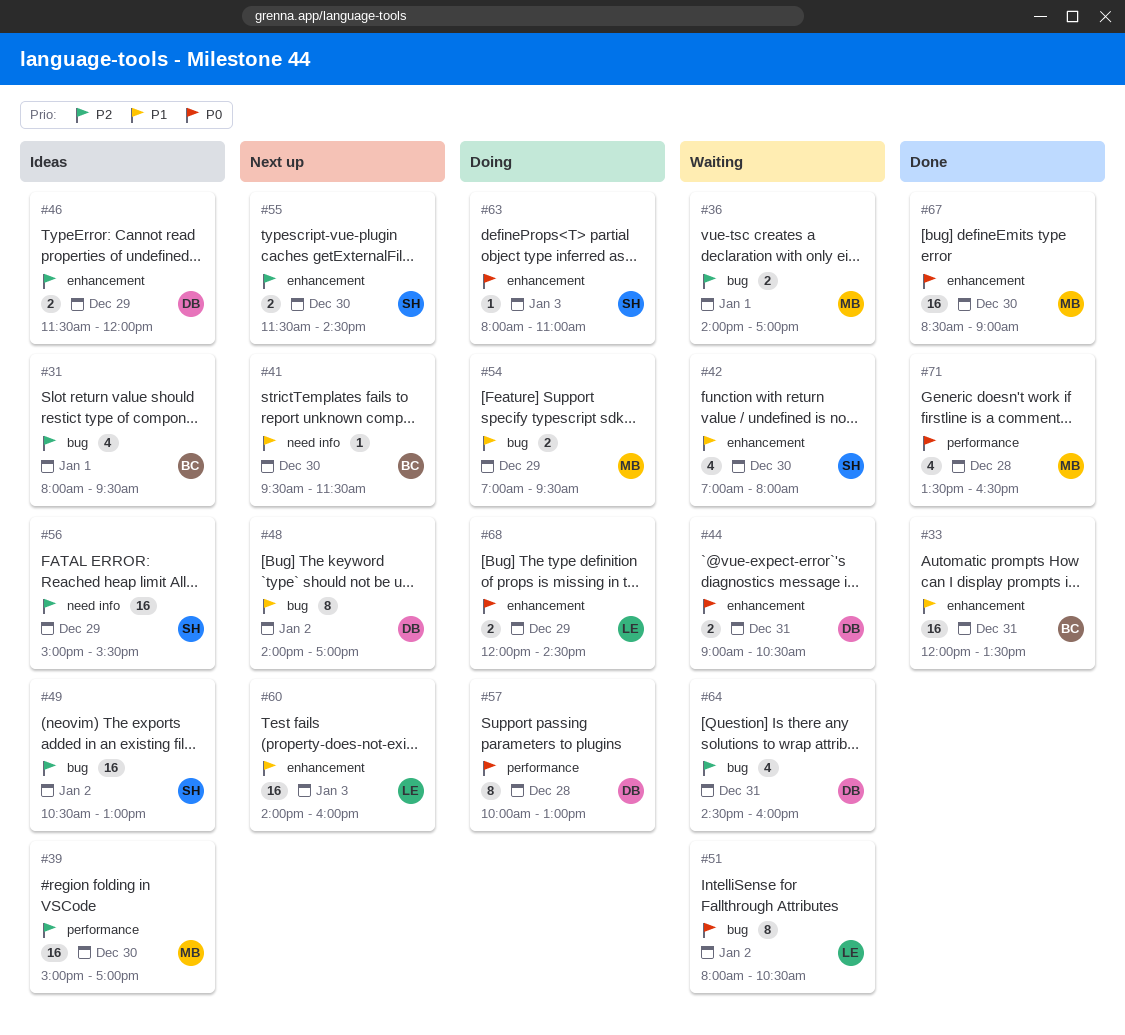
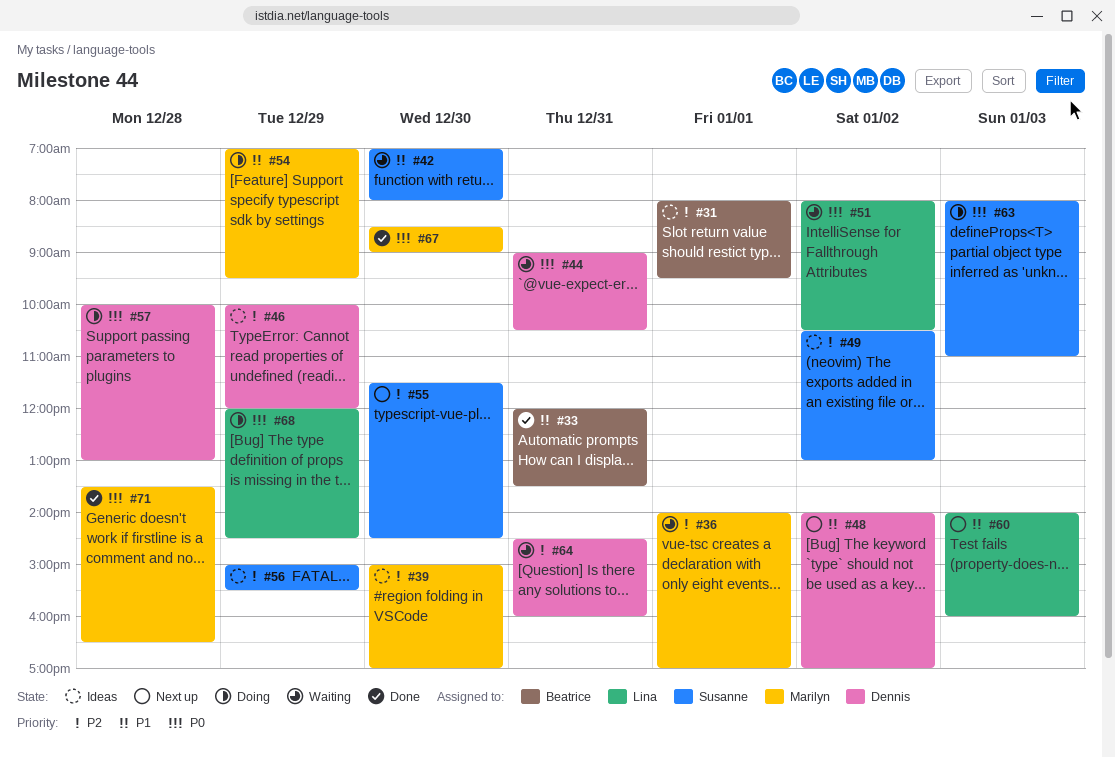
#41: present -> none
#46, begins: 11:30 -> 10:00

